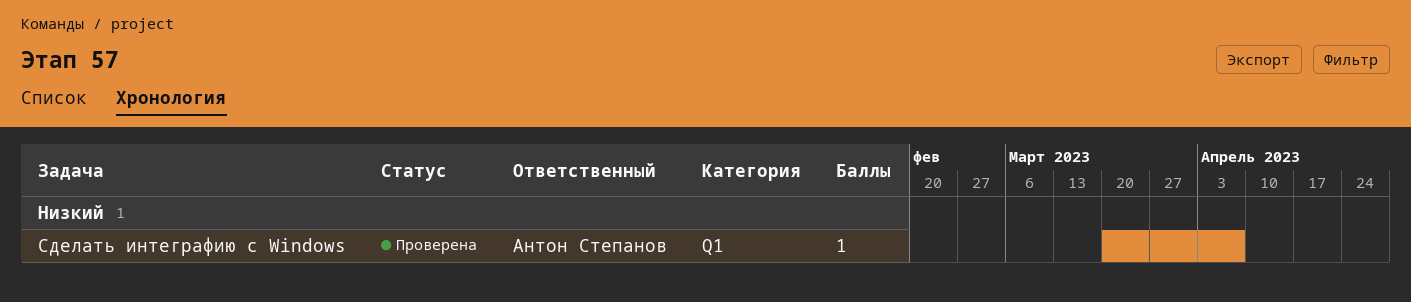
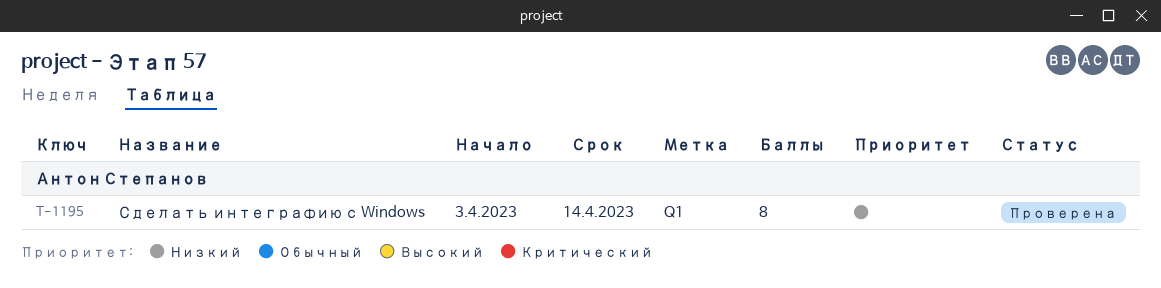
Сделать интеграфию с Windows, estimate: 1 -> 8
Сделать интеграфию с Windows, start: Mar 20 -> Apr 3
Сделать интеграфию с Windows, due: Apr 7 -> Apr 14

